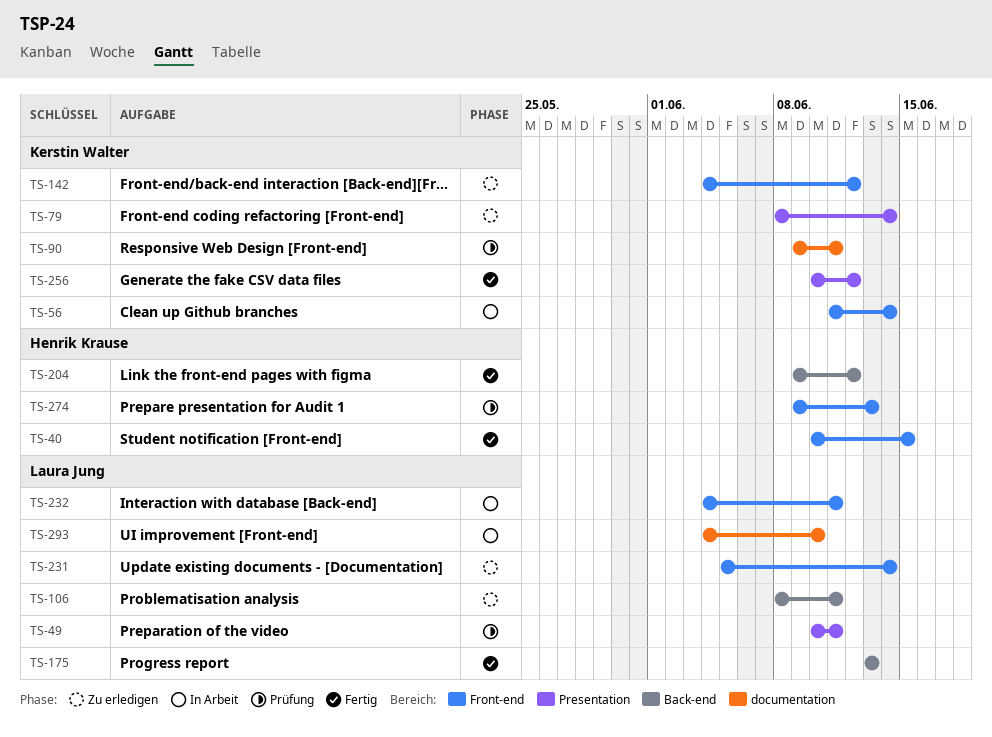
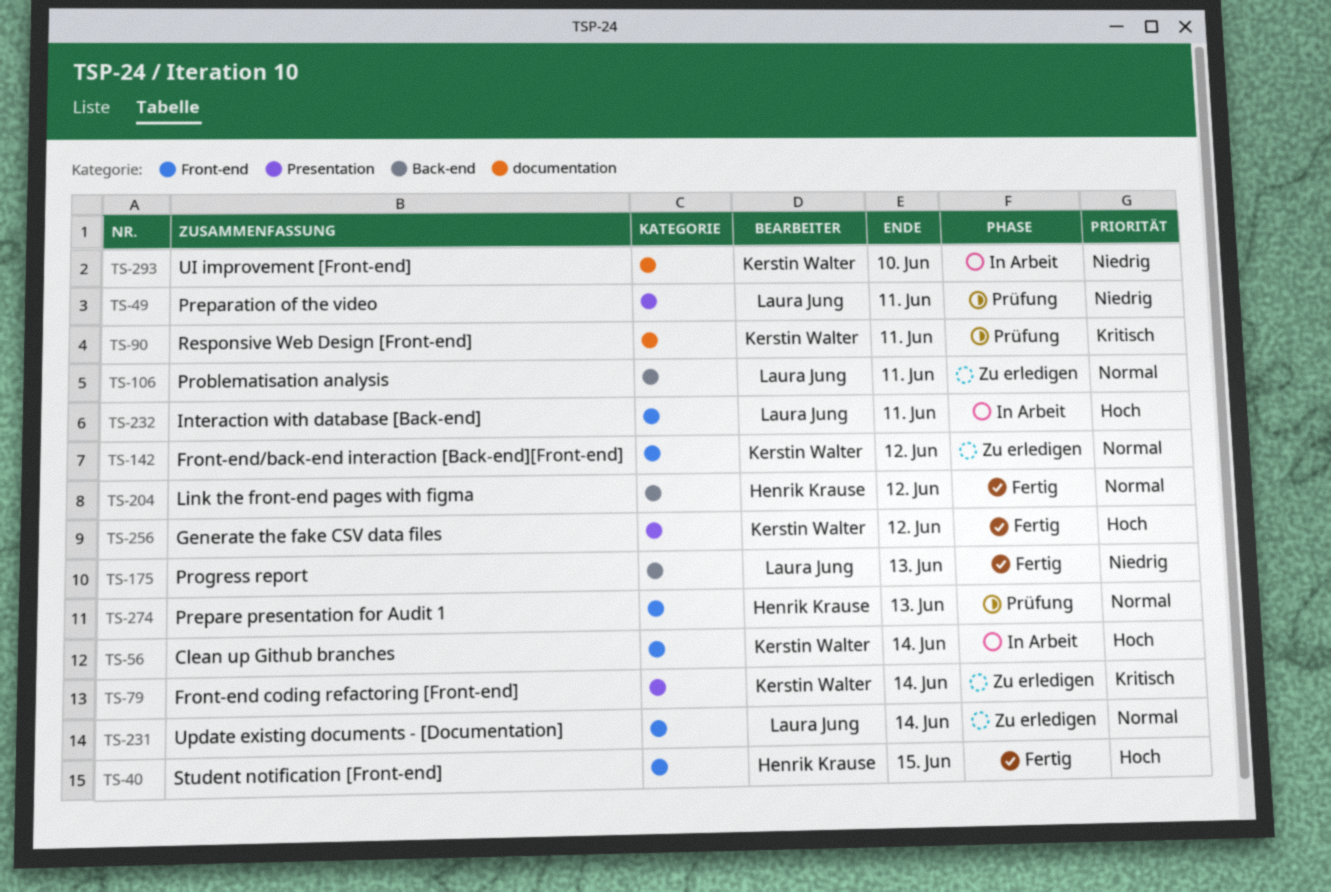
TS-293, owner: Laura Jung -> Kerstin Walter

